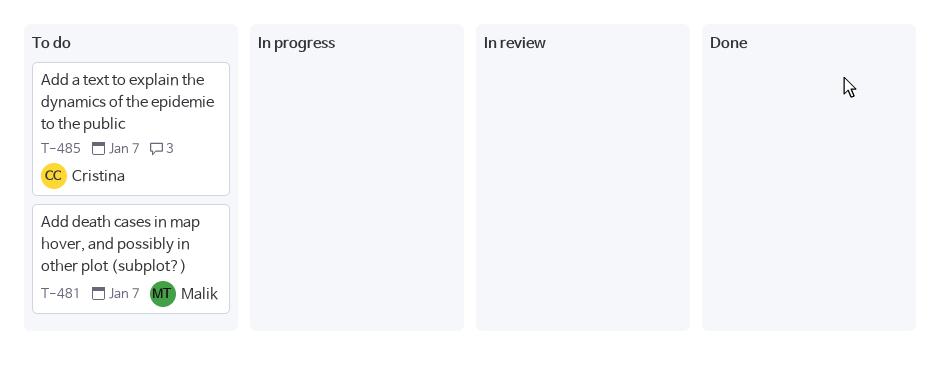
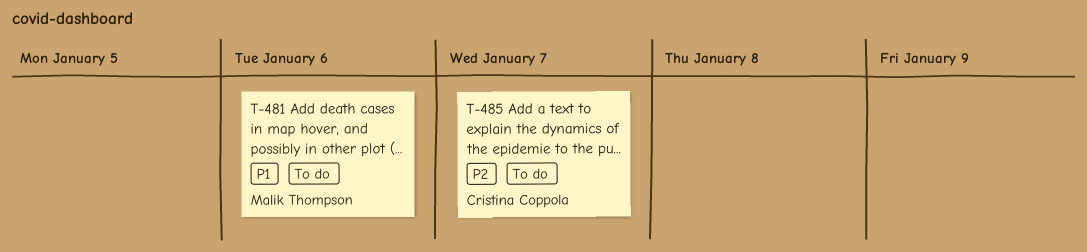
T-481, due: Jan 7 -> Jan 6

